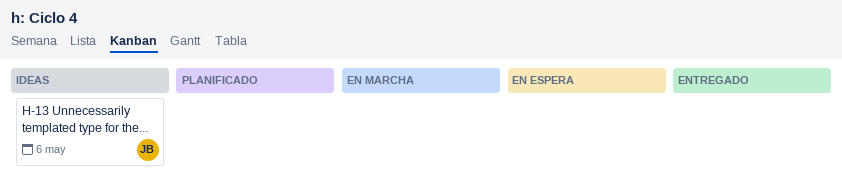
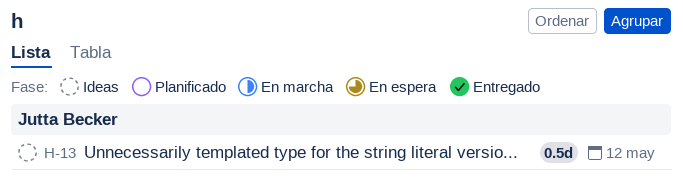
H-13, due: May 6 -> May 12

